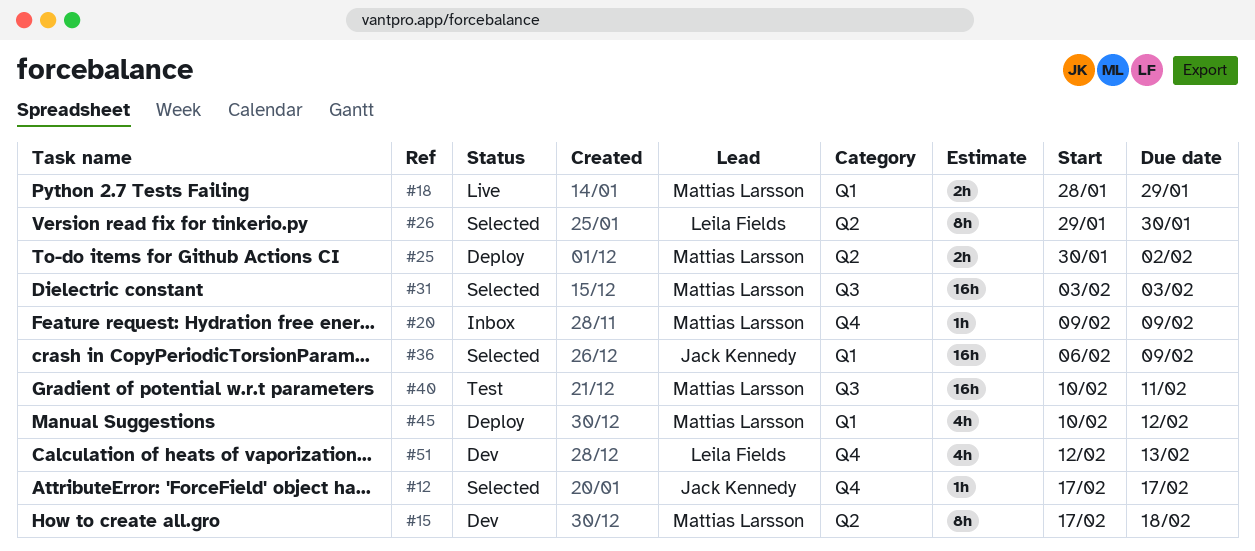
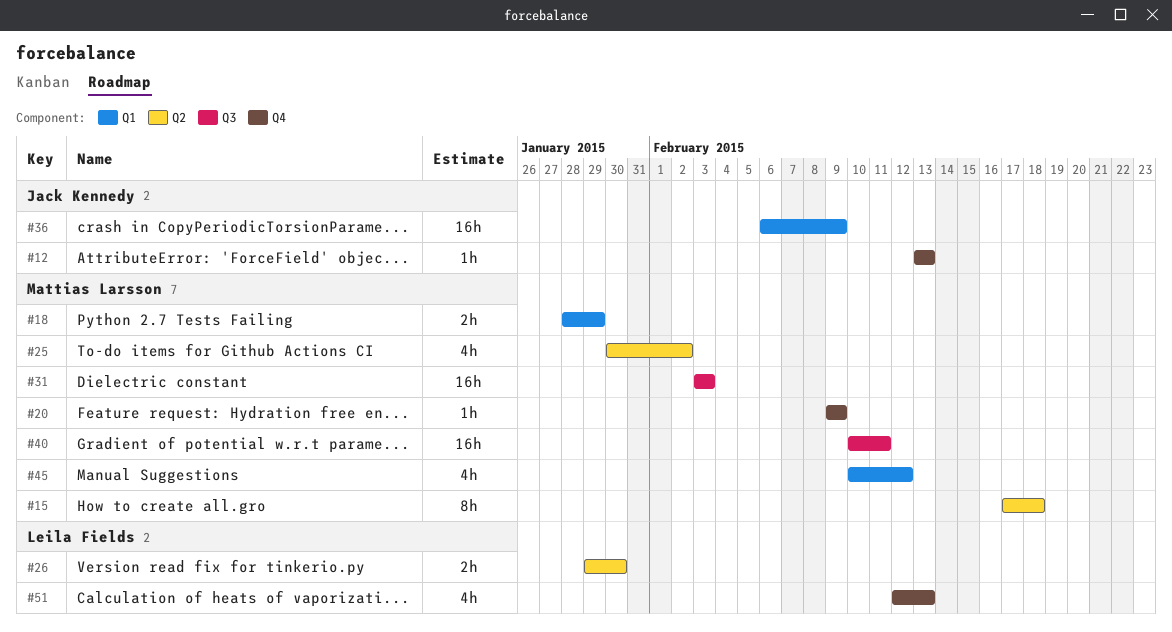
#12, start: Feb 17 -> Feb 13
#12, due: Feb 17 -> Feb 13
#25, estimate: 2h -> 4h
#26, estimate: 8h -> 2h

